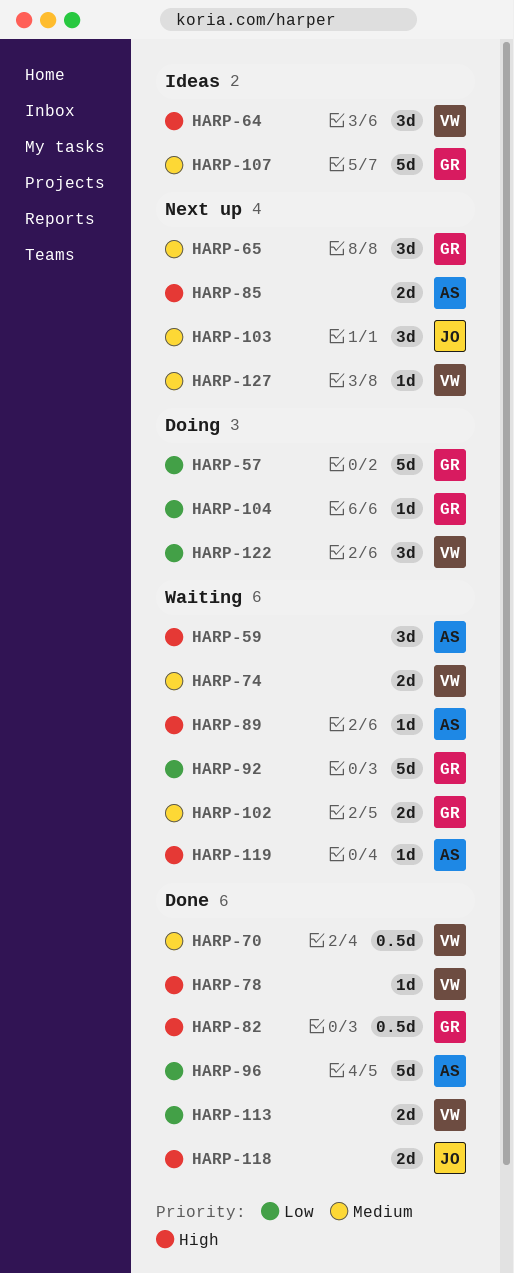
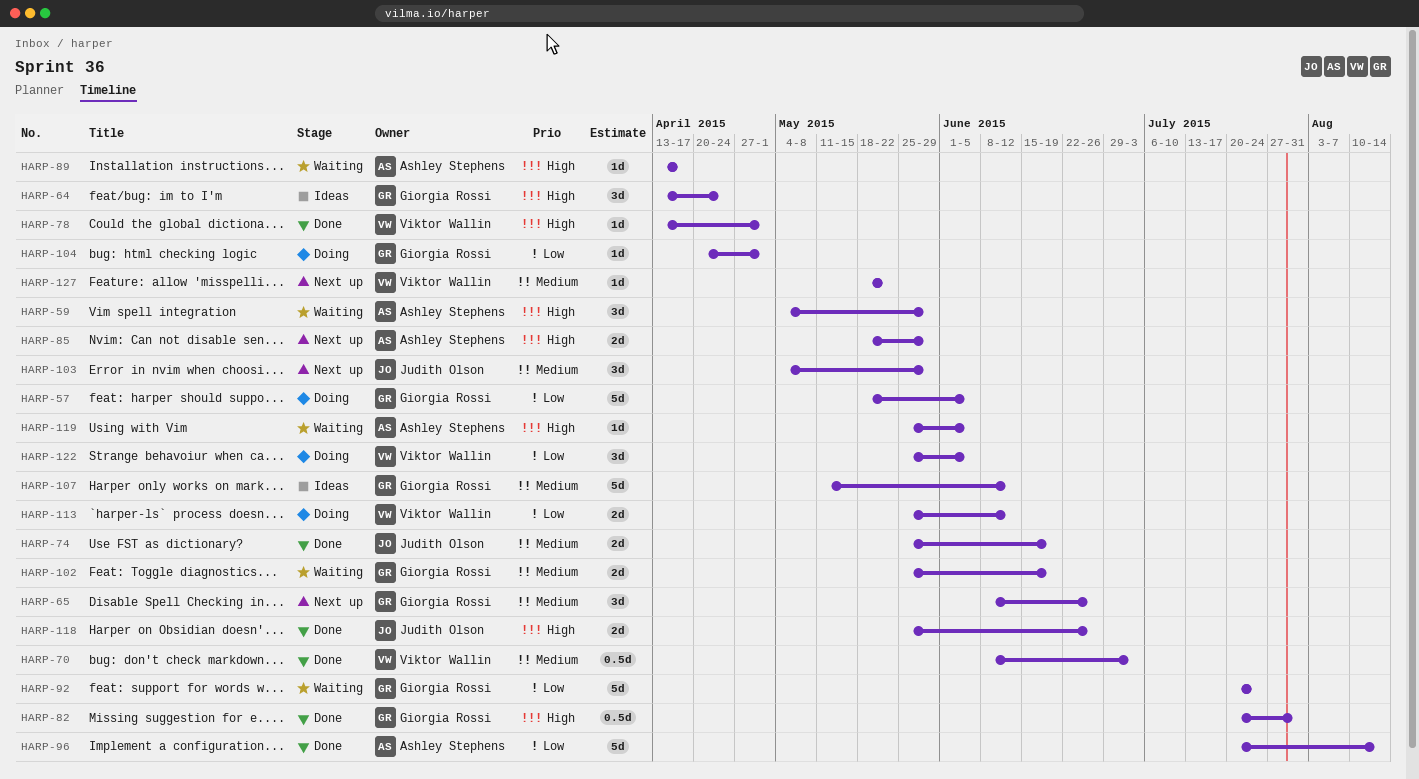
HARP-64, owner: Viktor Wallin -> Giorgia Rossi
HARP-74, status: Waiting -> Done
HARP-74, owner: Viktor Wallin -> Judith Olson
HARP-113, status: Done -> Doing

